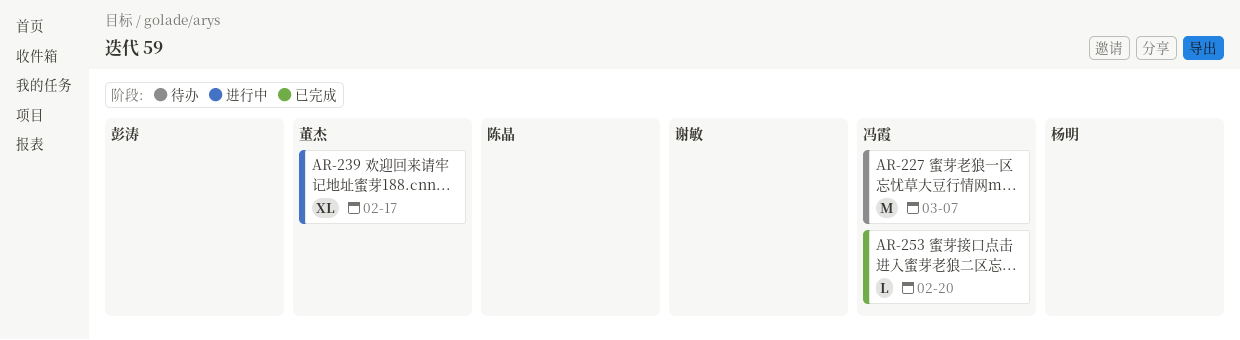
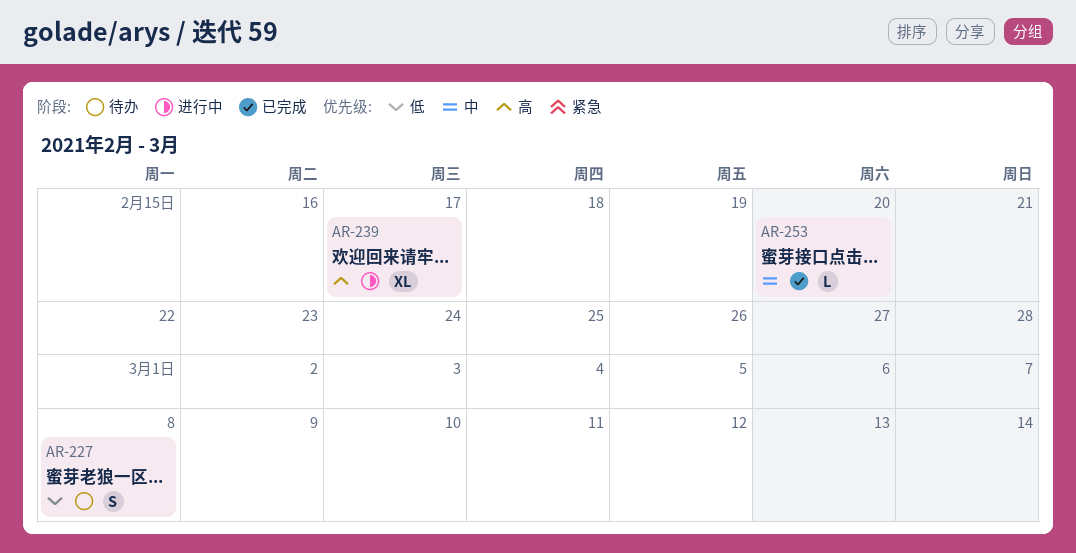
AR-227, estimate: M -> S
AR-227, due: Mar 7 -> Mar 8

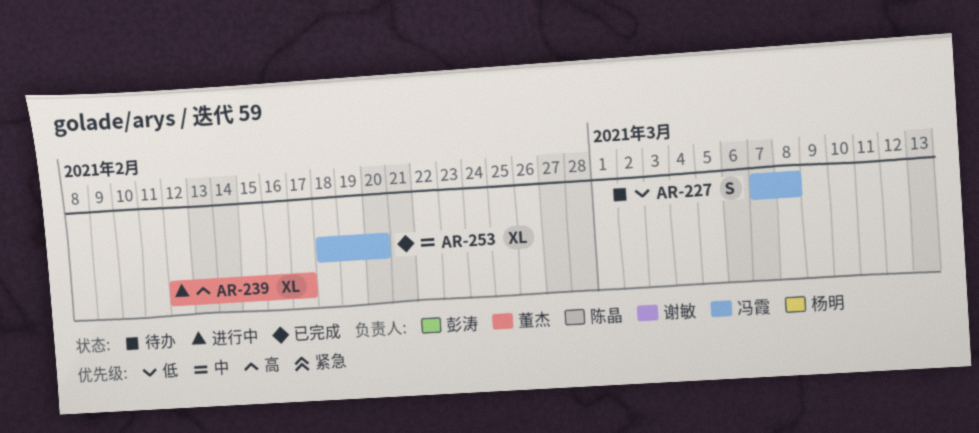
AR-253, estimate: L -> XL

